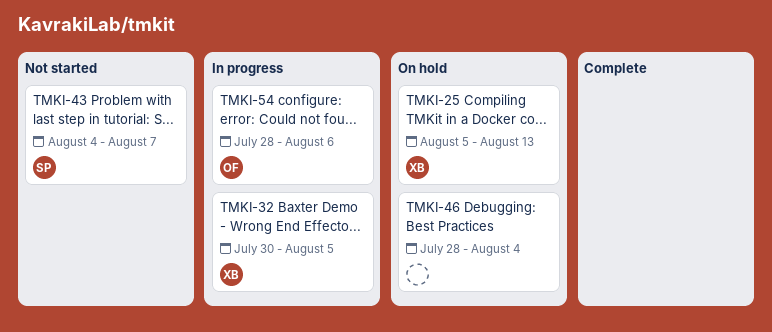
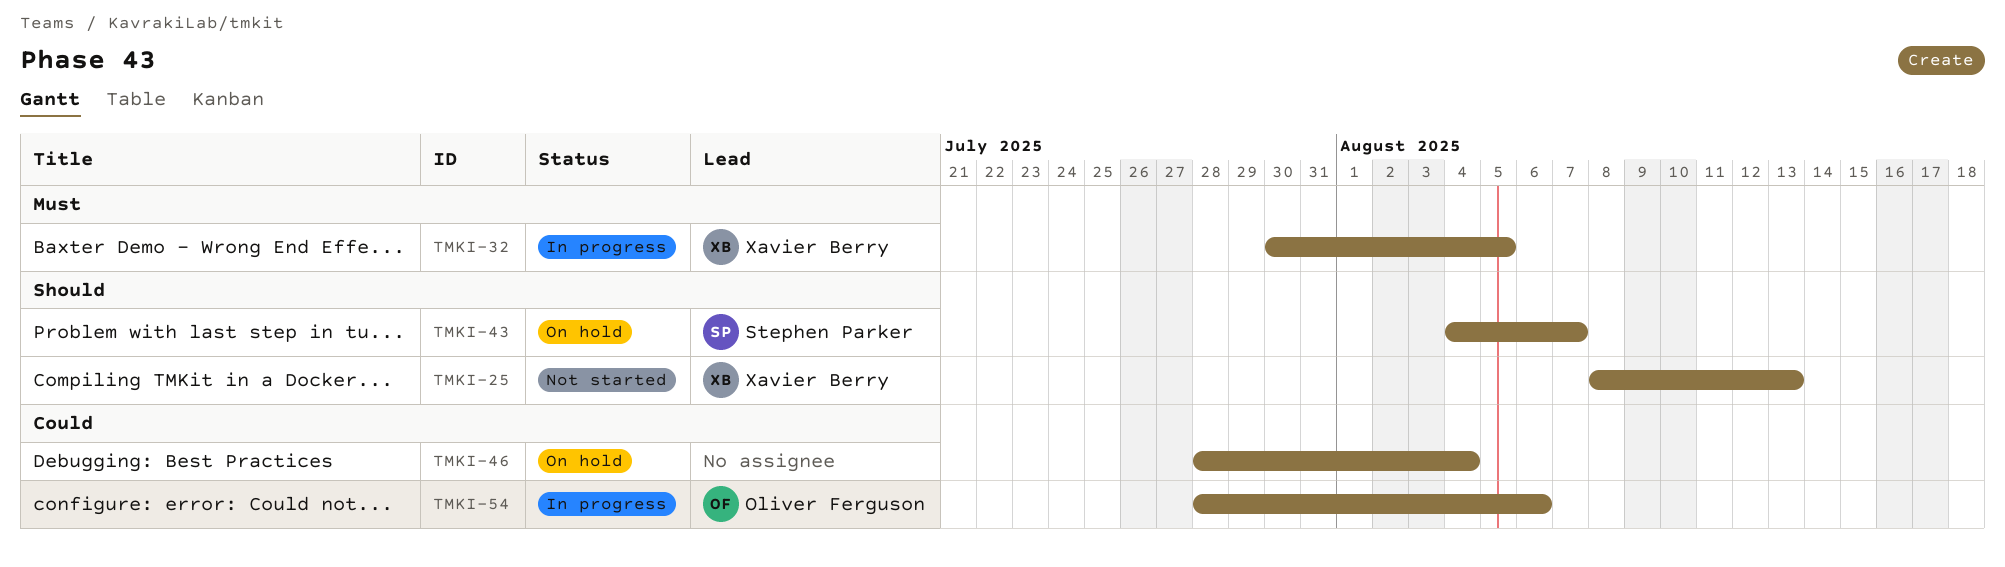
TMKI-25, status: On hold -> Not started
TMKI-25, start: Aug 5 -> Aug 8
TMKI-43, status: Not started -> On hold

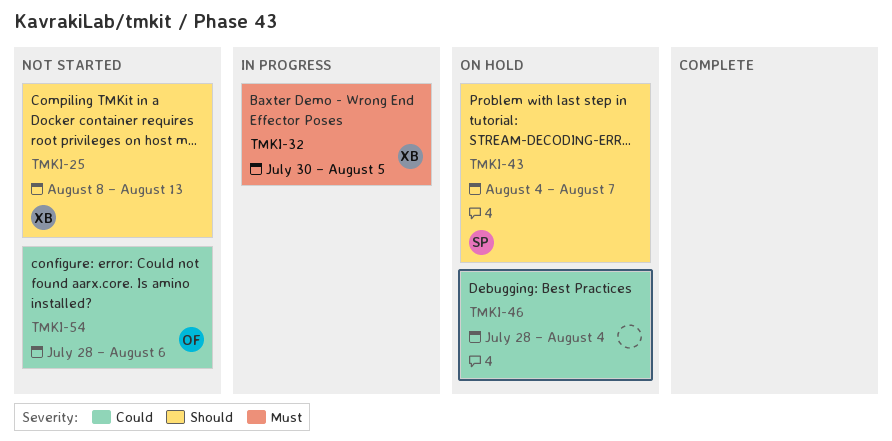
TMKI-54, status: In progress -> Not started

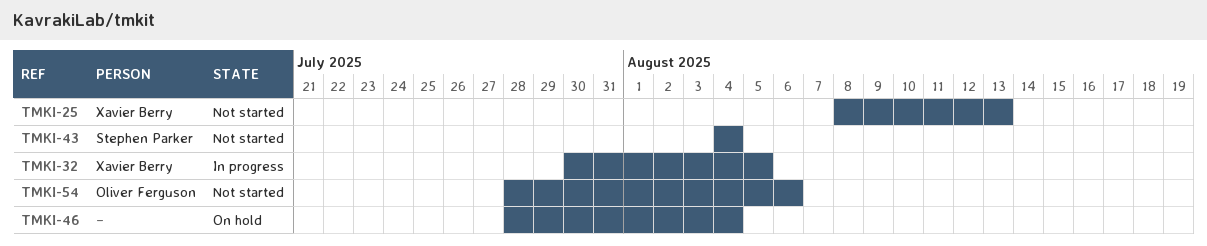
TMKI-43, status: On hold -> Not started
TMKI-43, due: Aug 7 -> Aug 4

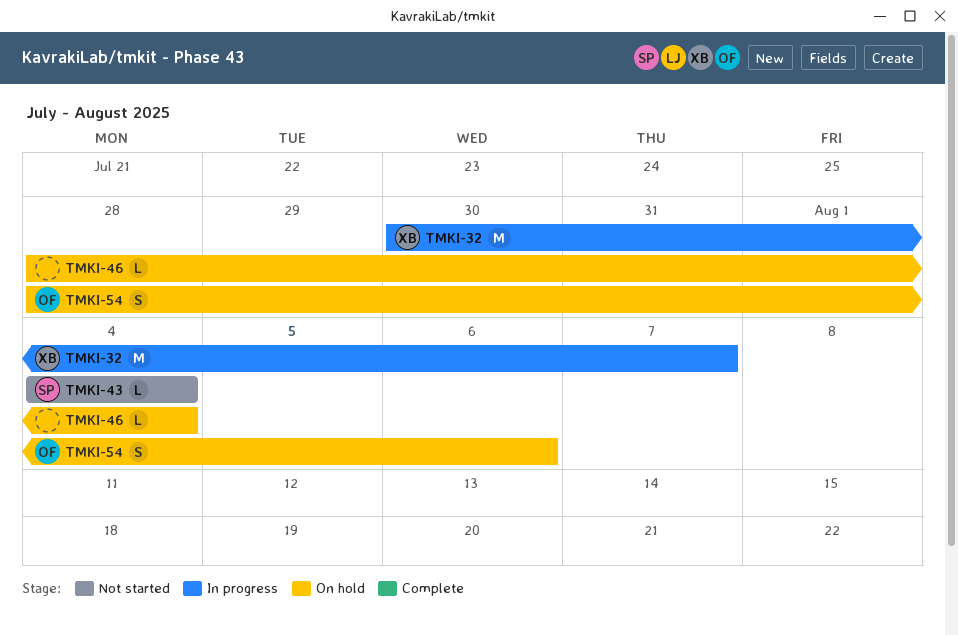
TMKI-25: present -> none
TMKI-32, due: Aug 5 -> Aug 7
TMKI-54, status: Not started -> On hold

